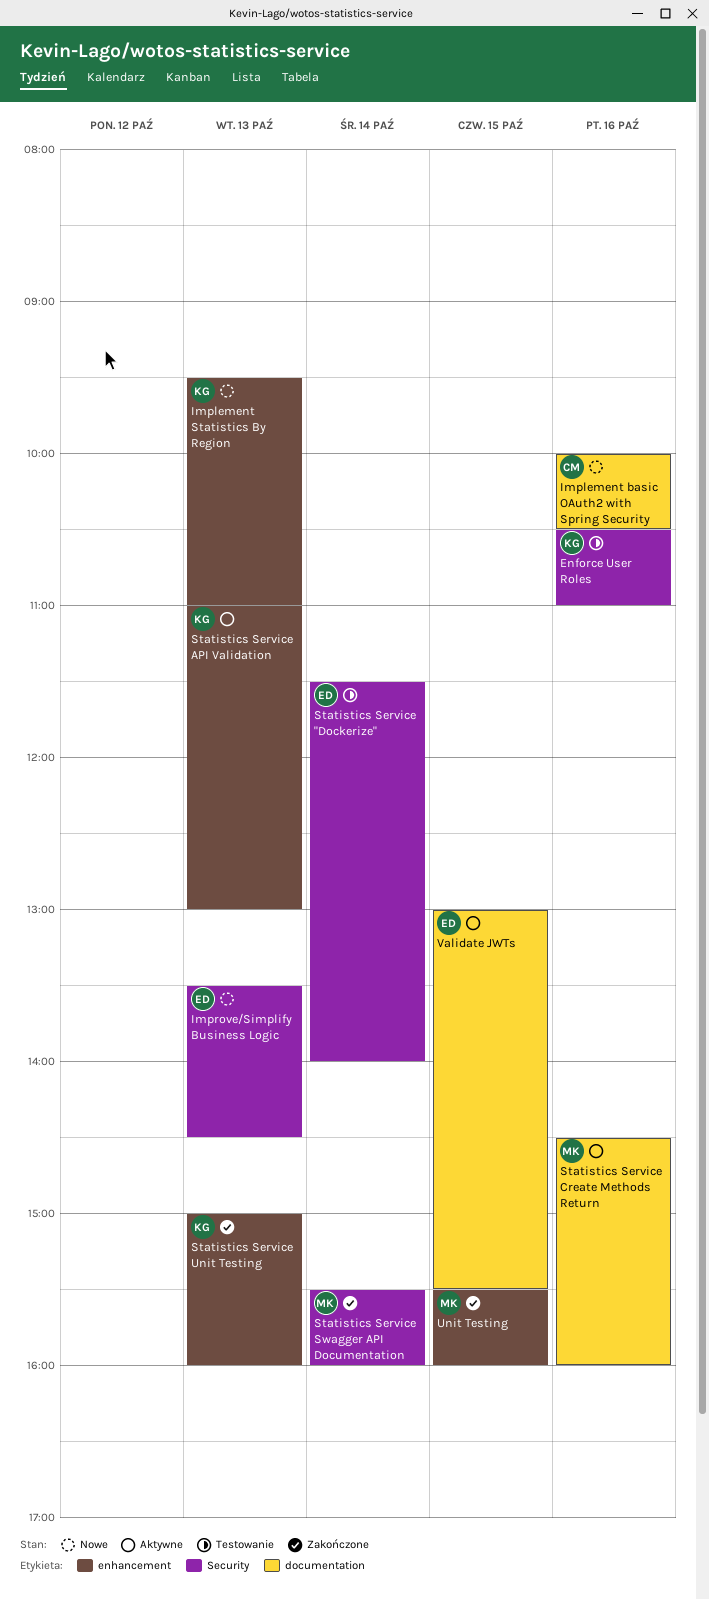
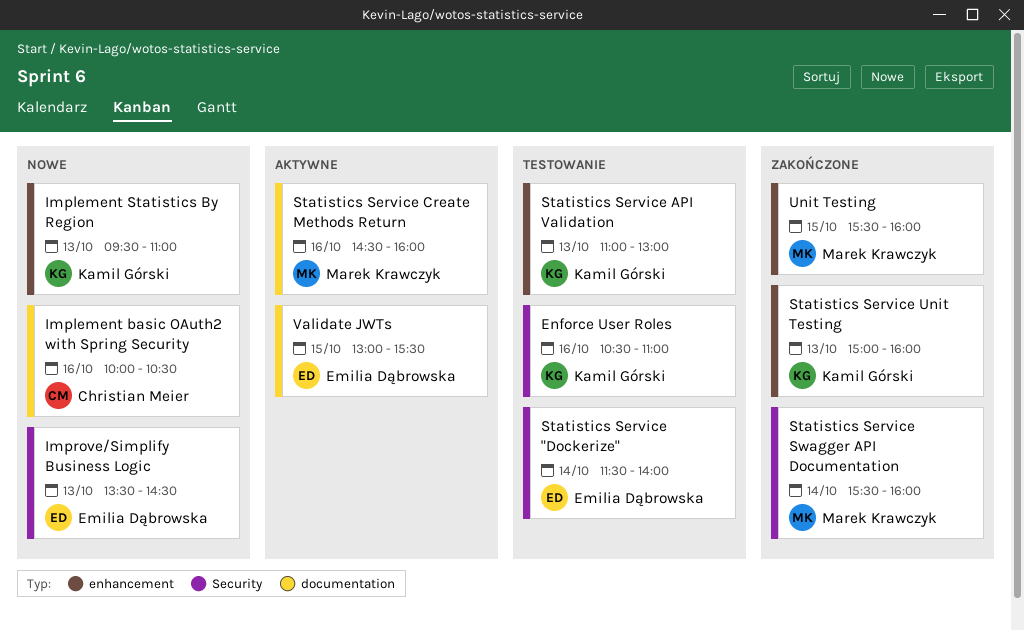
Statistics Service API Validation, status: Aktywne -> Testowanie

